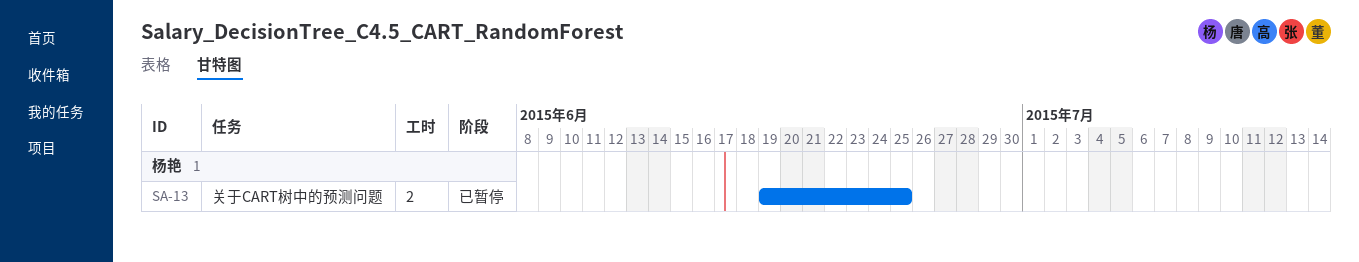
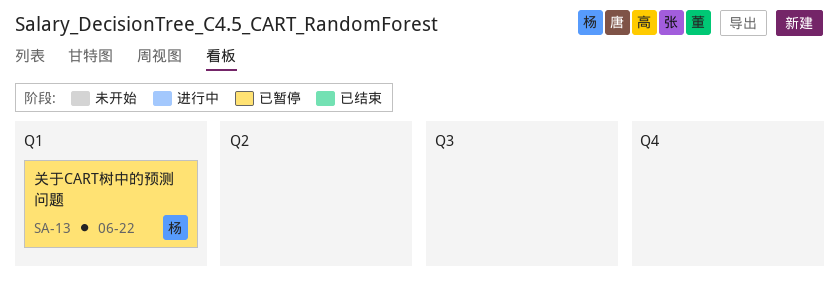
SA-13, estimate: 2 -> 1
SA-13, due: Jun 25 -> Jun 22

